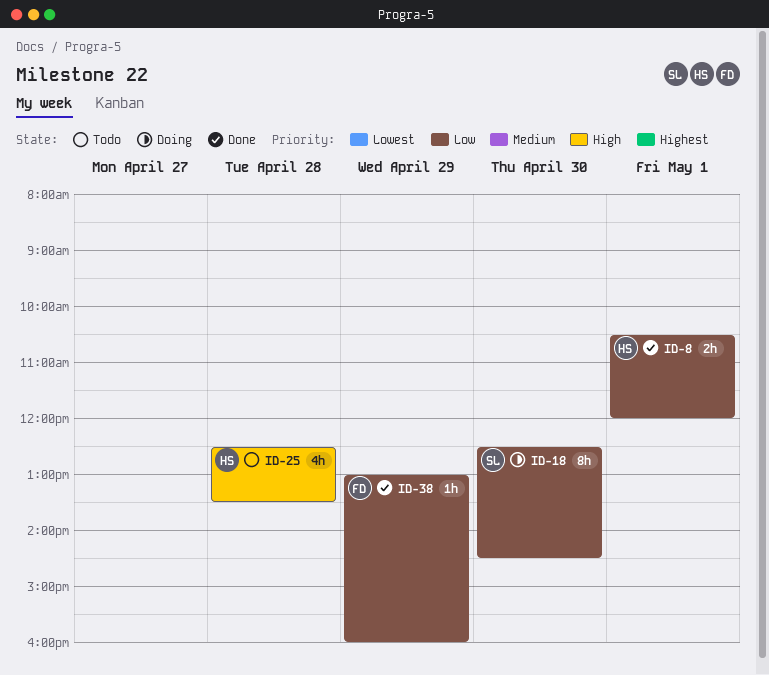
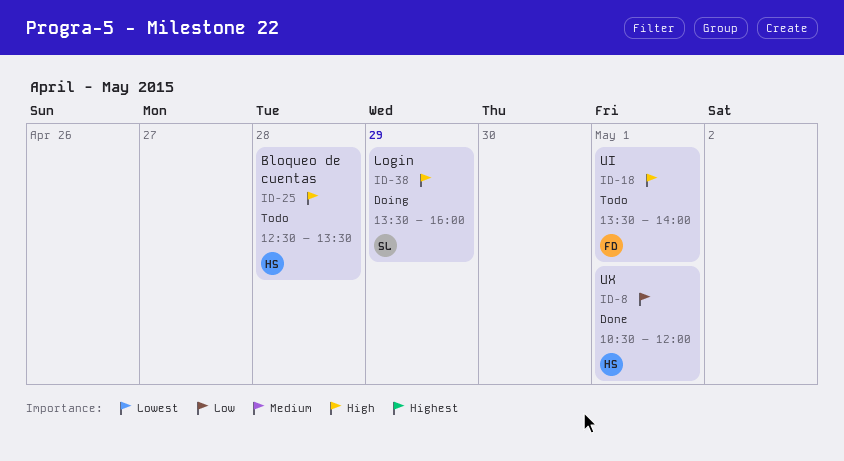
ID-18, status: Doing -> Todo
ID-18, owner: SL -> FD
ID-18, priority: Low -> High
ID-18, day: Apr 30 -> May 1
ID-18, begins: 12:30 -> 13:30
ID-18, ends: 14:30 -> 14:00
ID-38, status: Done -> Doing
ID-38, owner: FD -> SL
ID-38, priority: Low -> High
ID-38, begins: 13:00 -> 13:30

